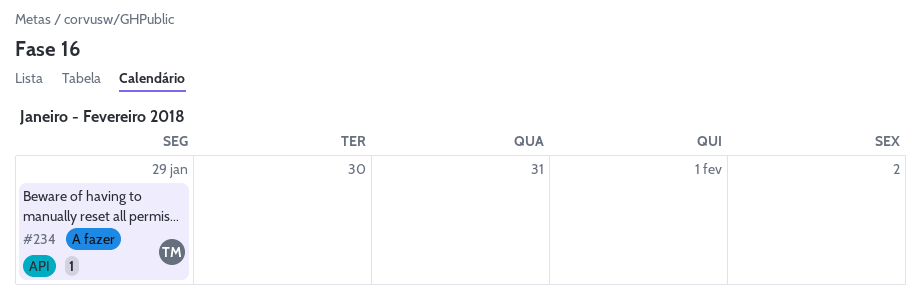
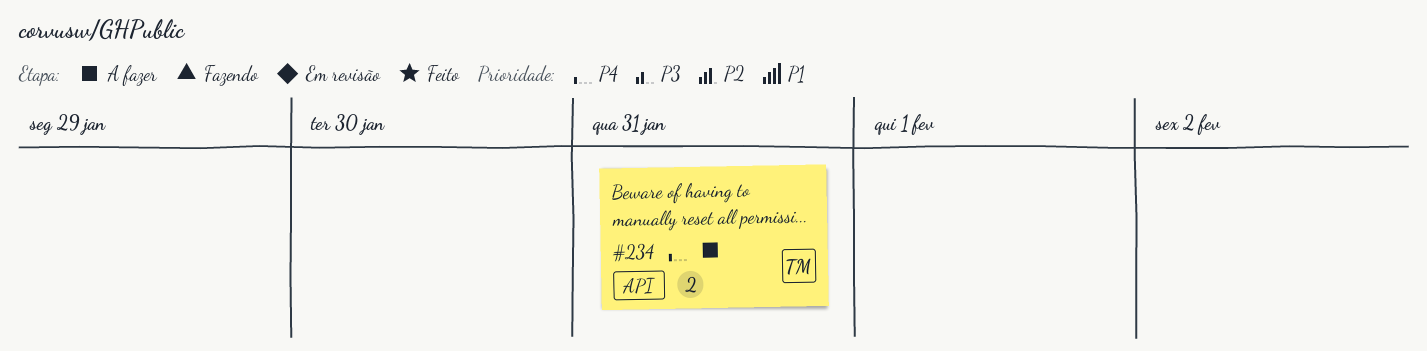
#234, estimate: 1 -> 2
#234, due: Jan 29 -> Jan 31

